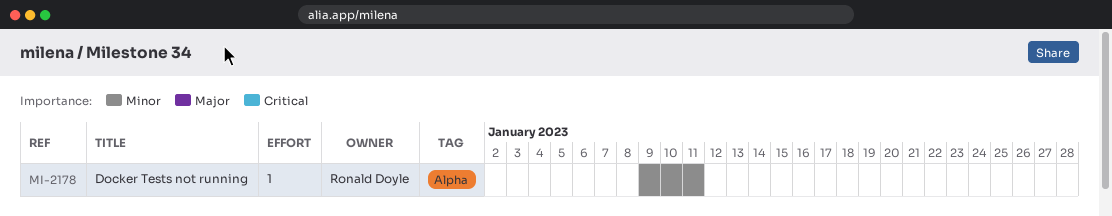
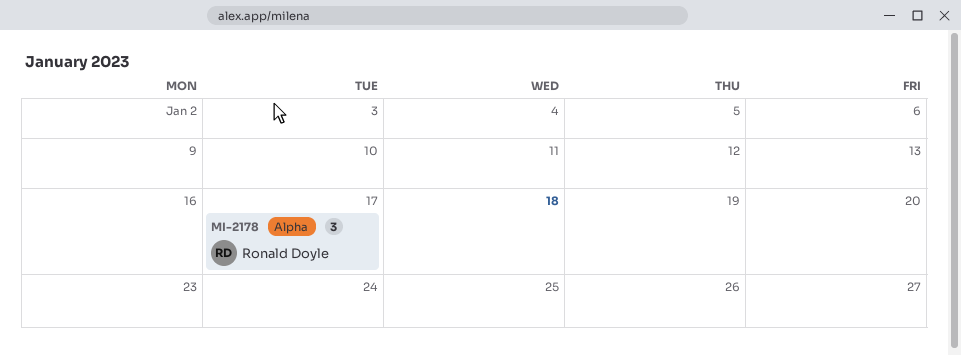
MI-2178, estimate: 1 -> 3
MI-2178, due: Jan 11 -> Jan 17

